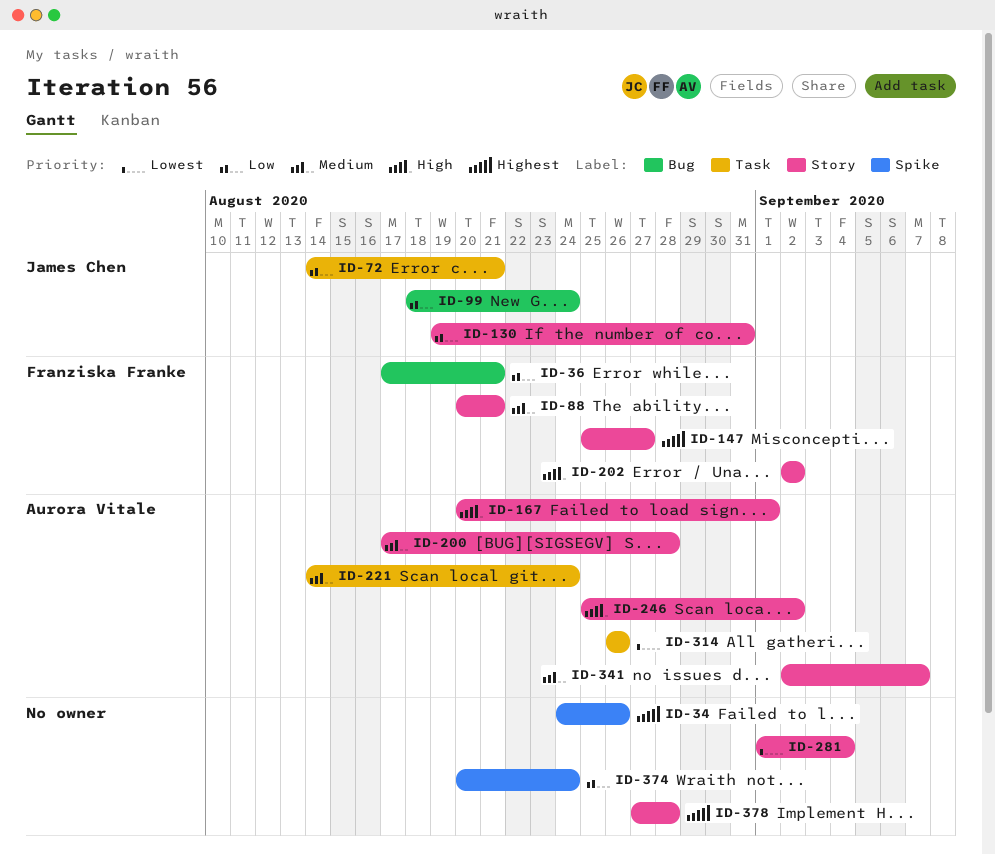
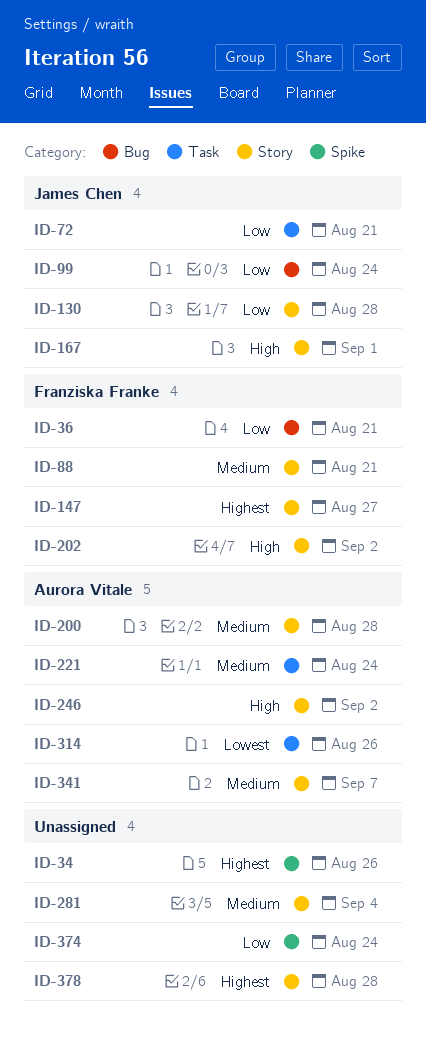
ID-130, due: Aug 31 -> Aug 28
ID-167, owner: Aurora Vitale -> James Chen
ID-281, priority: Lowest -> Medium

